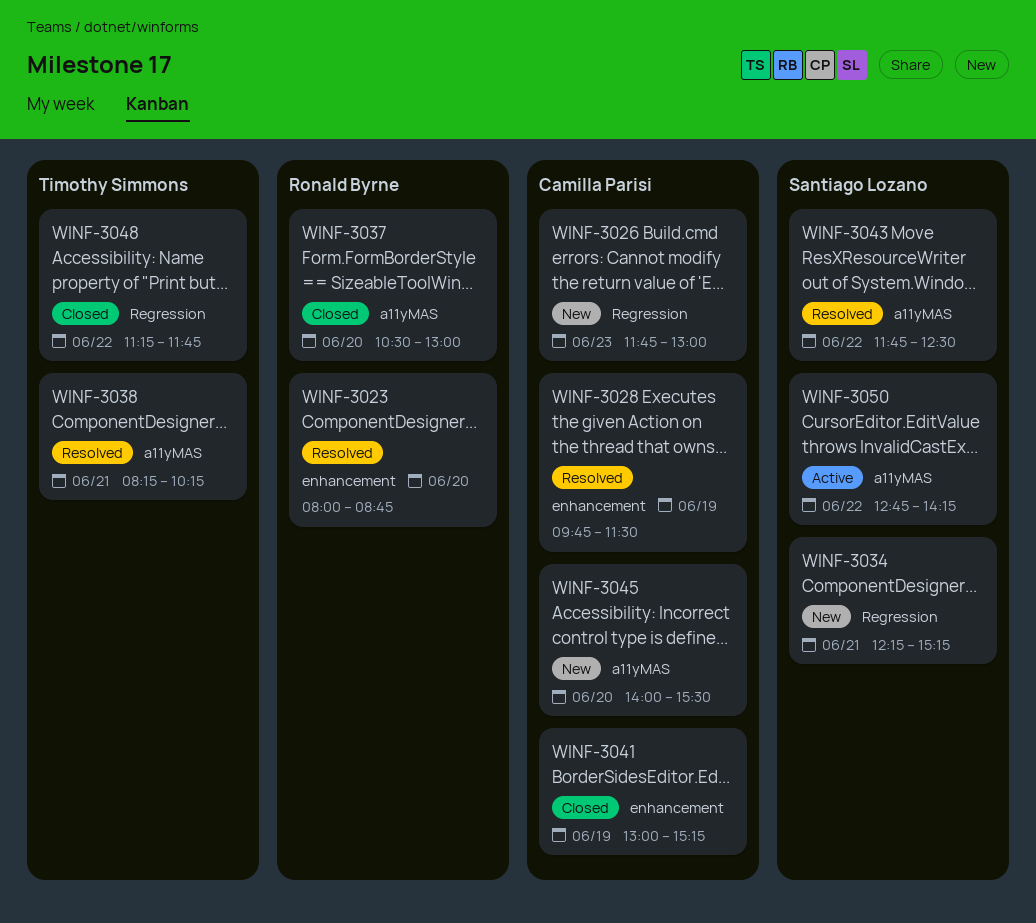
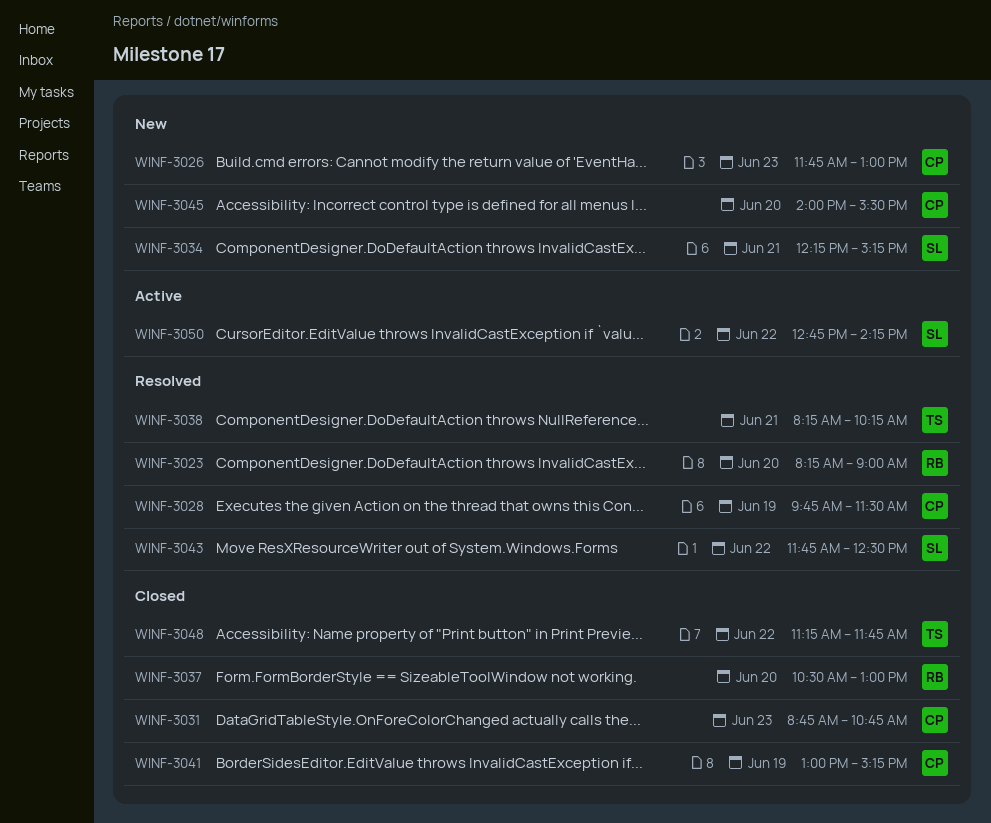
WINF-3023, begins: 08:00 -> 08:15
WINF-3023, ends: 08:45 -> 09:00
WINF-3031: none -> present

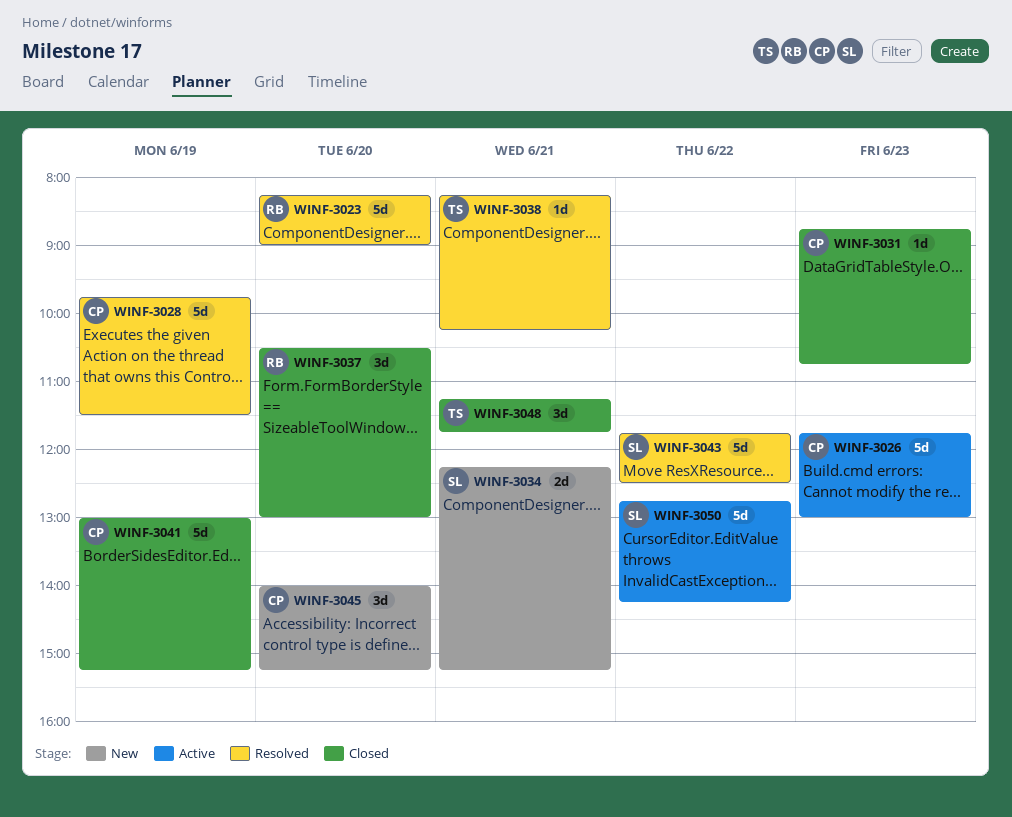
WINF-3026, status: New -> Active
WINF-3045, ends: 15:30 -> 15:15
WINF-3048, day: Jun 22 -> Jun 21

